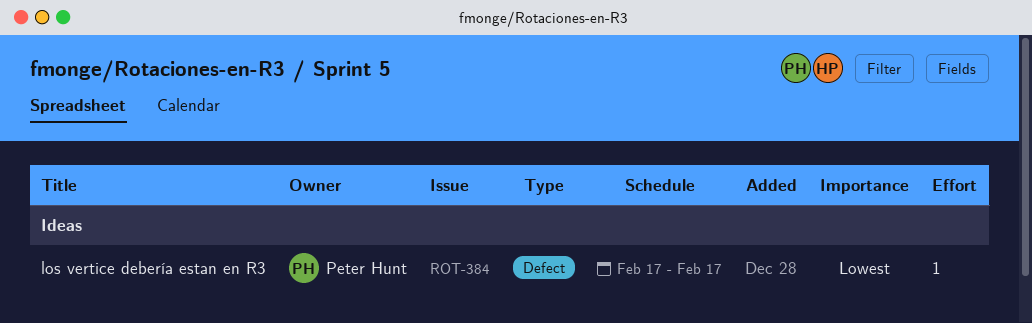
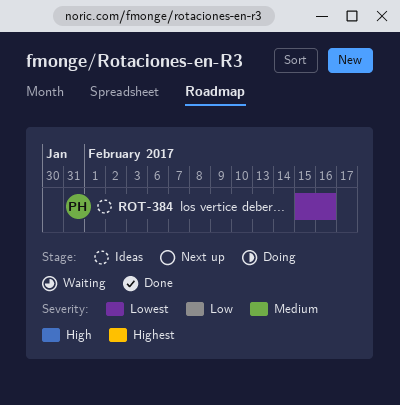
ROT-384, start: Feb 17 -> Feb 15
ROT-384, due: Feb 17 -> Feb 16

